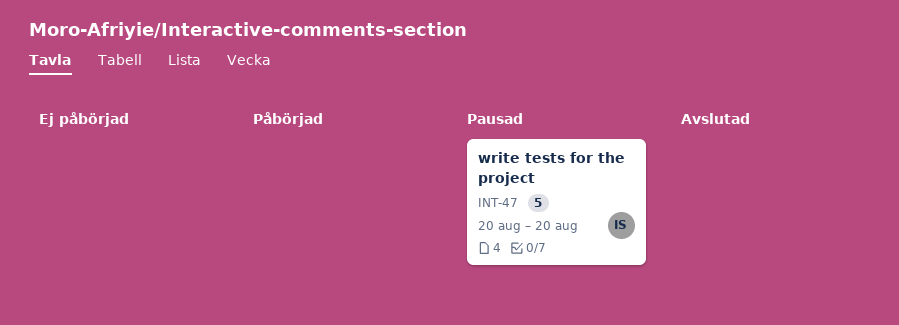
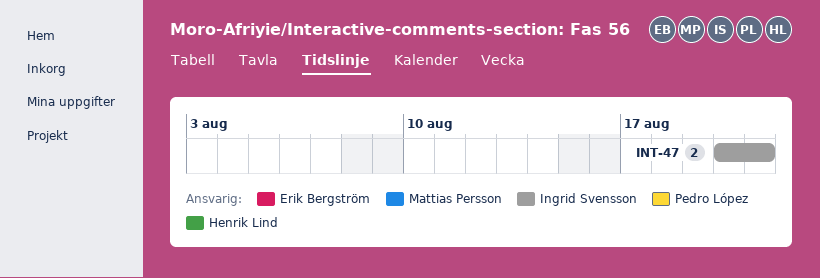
INT-47, estimate: 5 -> 2
INT-47, due: Aug 20 -> Aug 21

